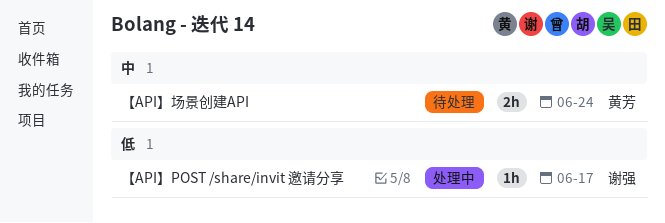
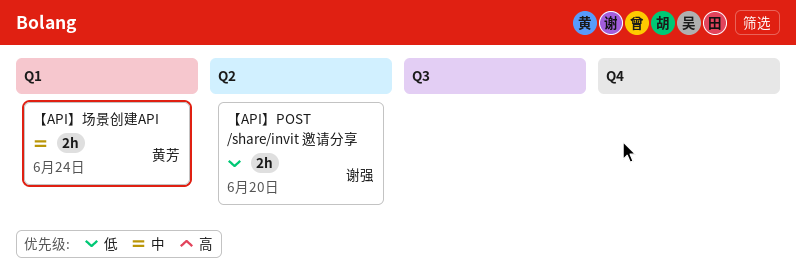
【API】POST /share/invit 邀请分享, estimate: 1h -> 2h
【API】POST /share/invit 邀请分享, due: Jun 17 -> Jun 20

